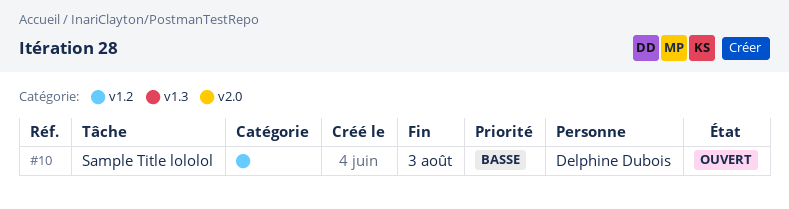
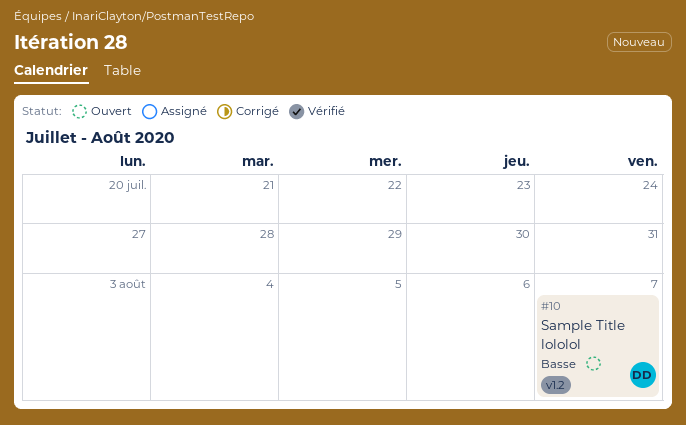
#10, due: Aug 3 -> Aug 7

